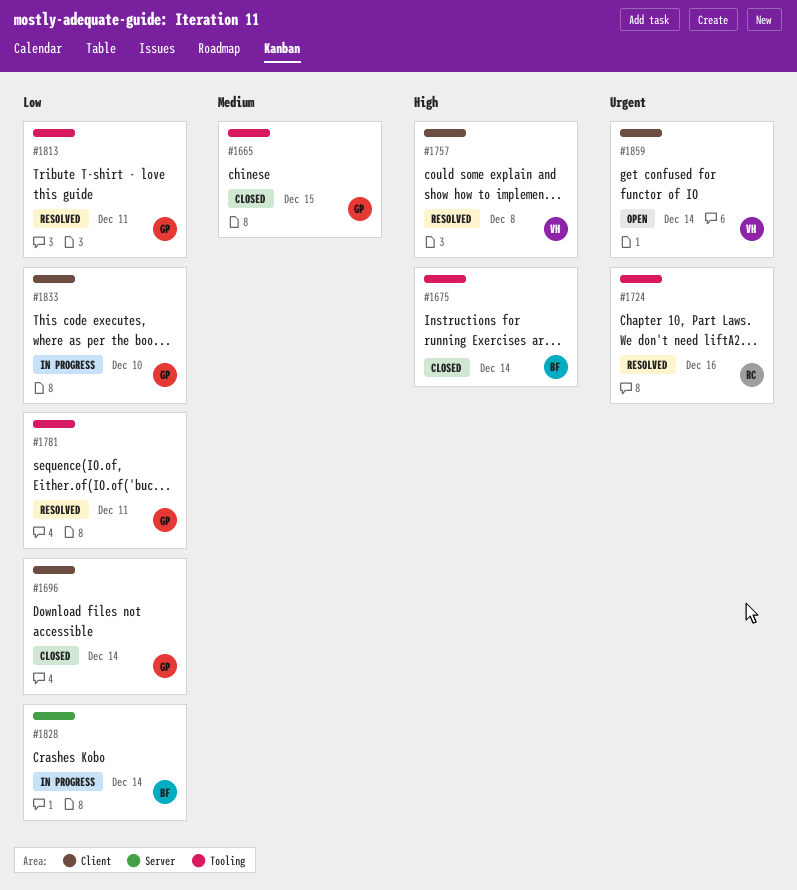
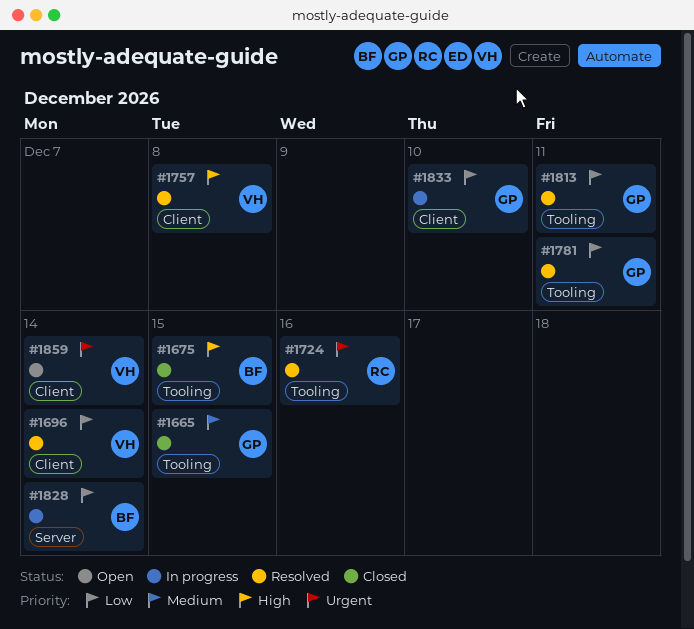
#1675, due: Dec 14 -> Dec 15
#1696, status: Closed -> Resolved
#1696, owner: GP -> VH

